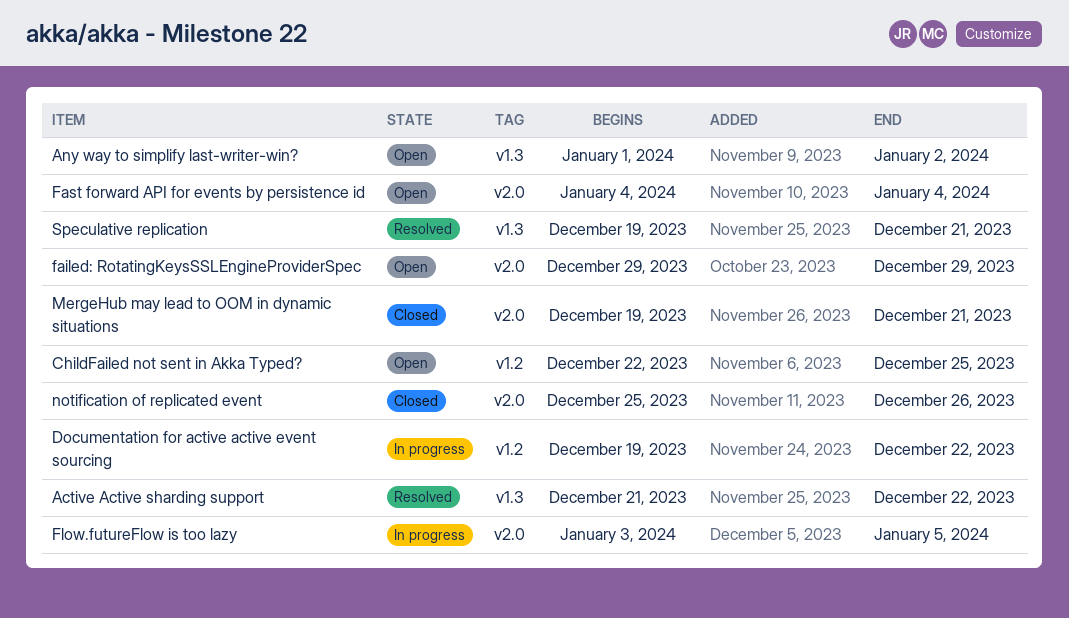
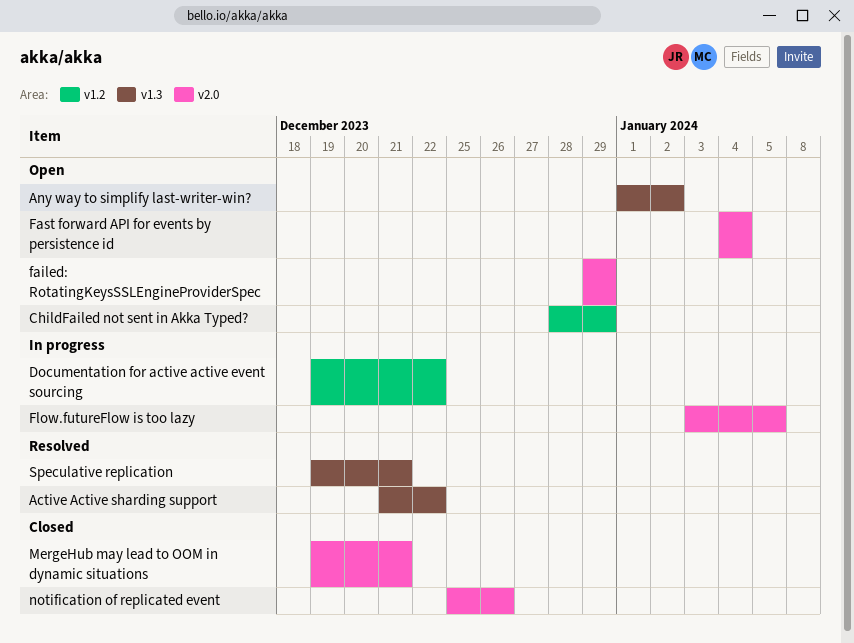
ChildFailed not sent in Akka Typed?, start: Dec 22 -> Dec 28
ChildFailed not sent in Akka Typed?, due: Dec 25 -> Dec 29

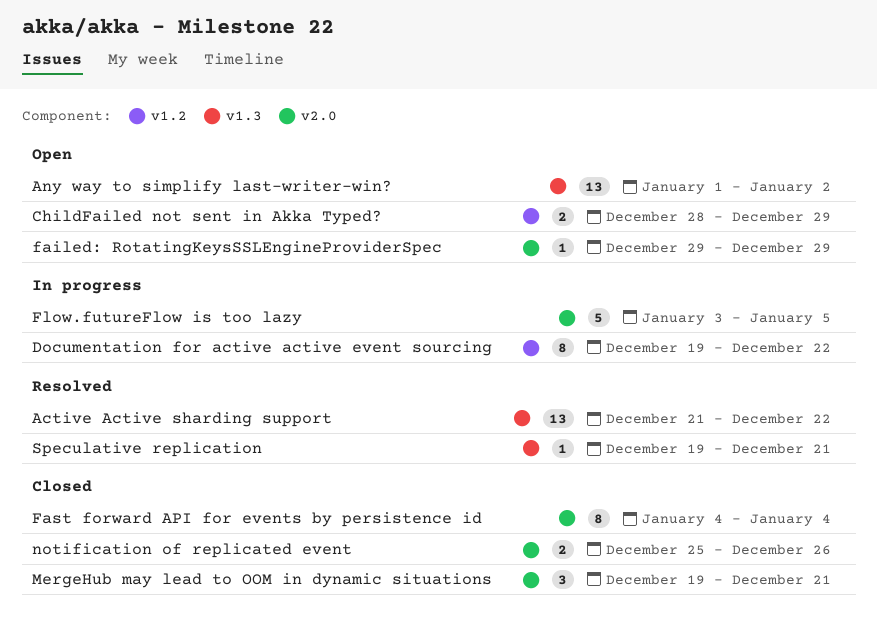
Fast forward API for events by persistence id, status: Open -> Closed

